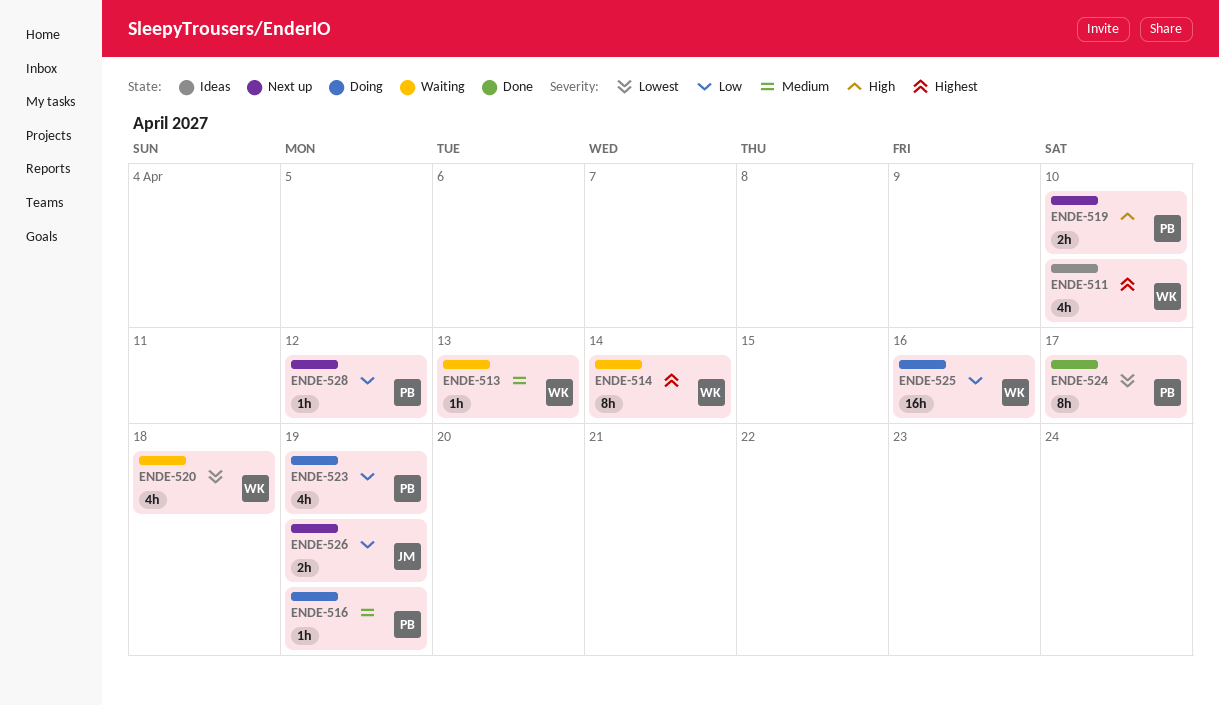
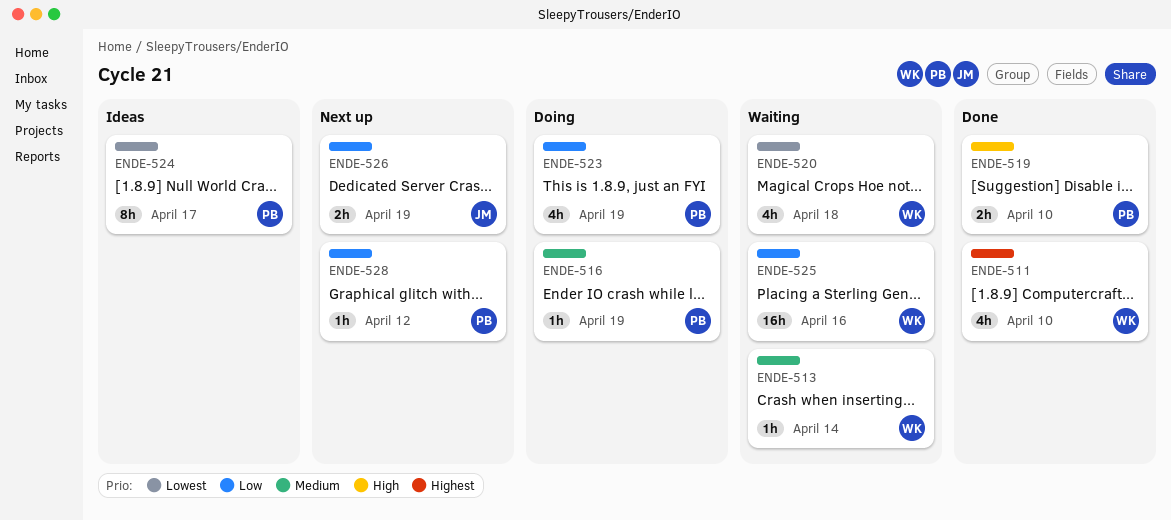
ENDE-511, status: Ideas -> Done
ENDE-513, due: Apr 13 -> Apr 14
ENDE-514: present -> none
ENDE-519, status: Next up -> Done
ENDE-524, status: Done -> Ideas
ENDE-525, status: Doing -> Waiting

